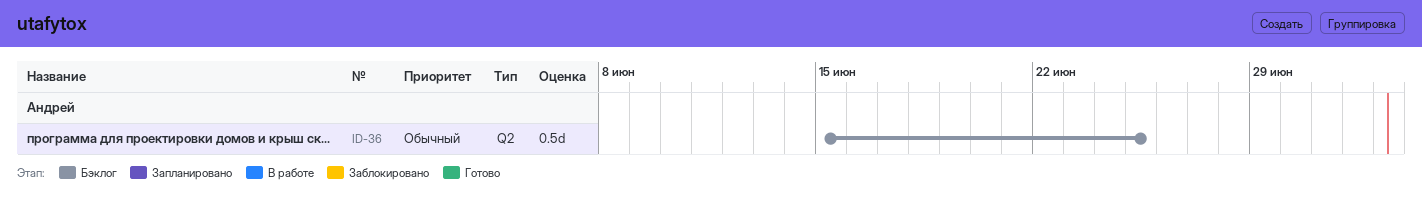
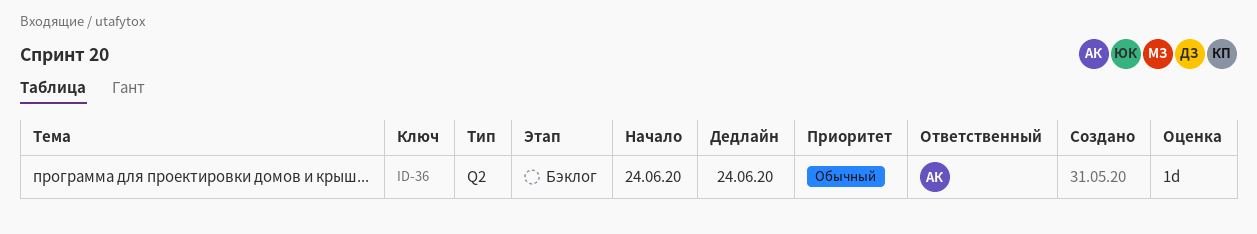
ID-36, estimate: 0.5d -> 1d
ID-36, start: Jun 15 -> Jun 24
ID-36, due: Jun 25 -> Jun 24

